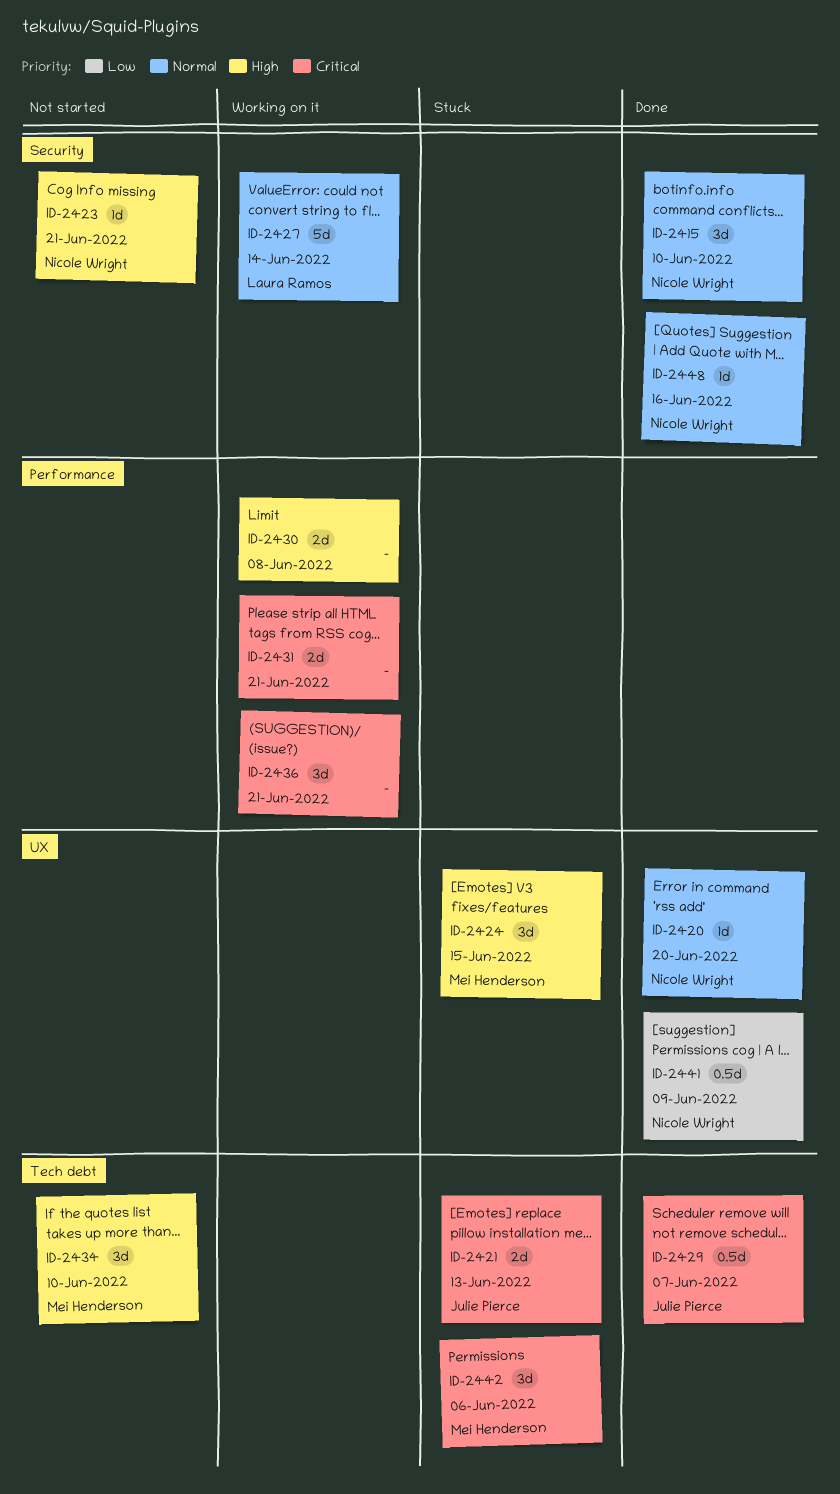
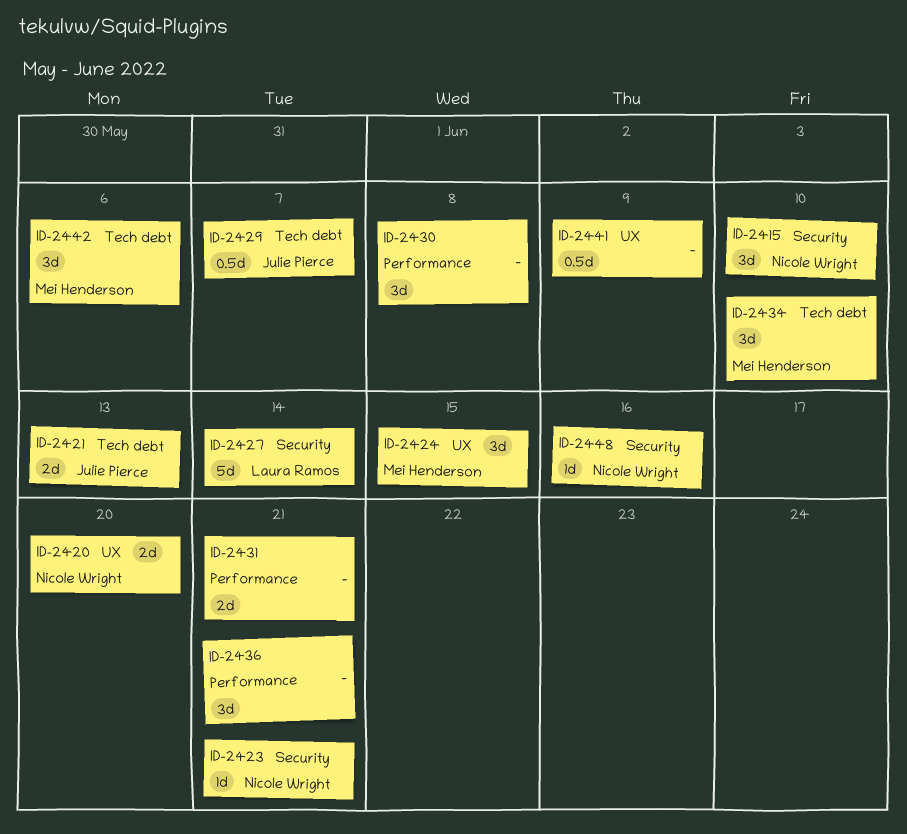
ID-2420, estimate: 1d -> 2d
ID-2430, estimate: 2d -> 3d
ID-2441, owner: Nicole Wright -> none

